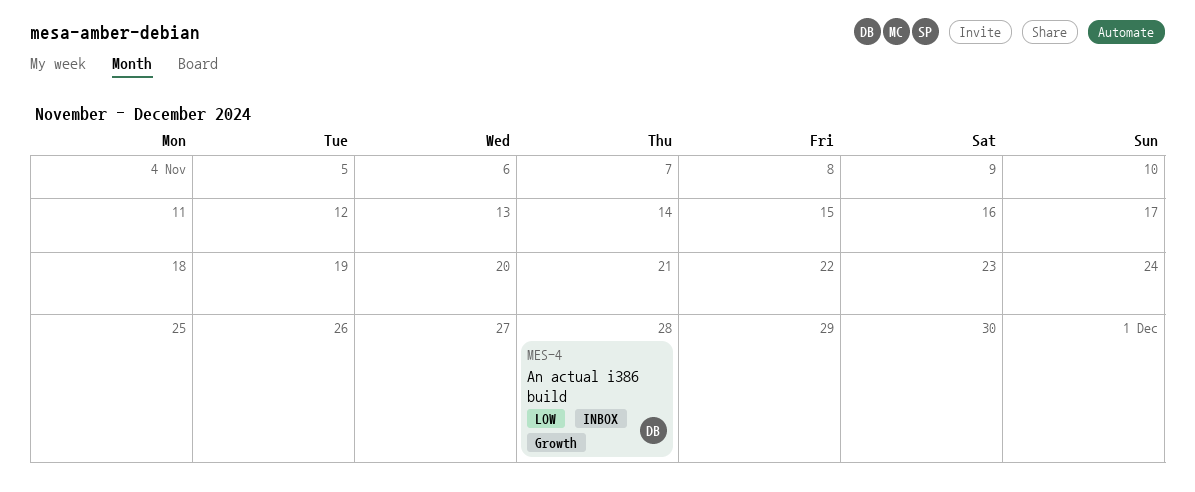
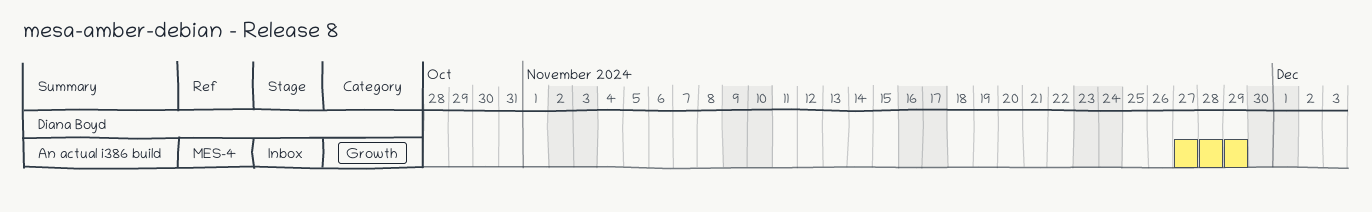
MES-4, due: Nov 28 -> Nov 29

